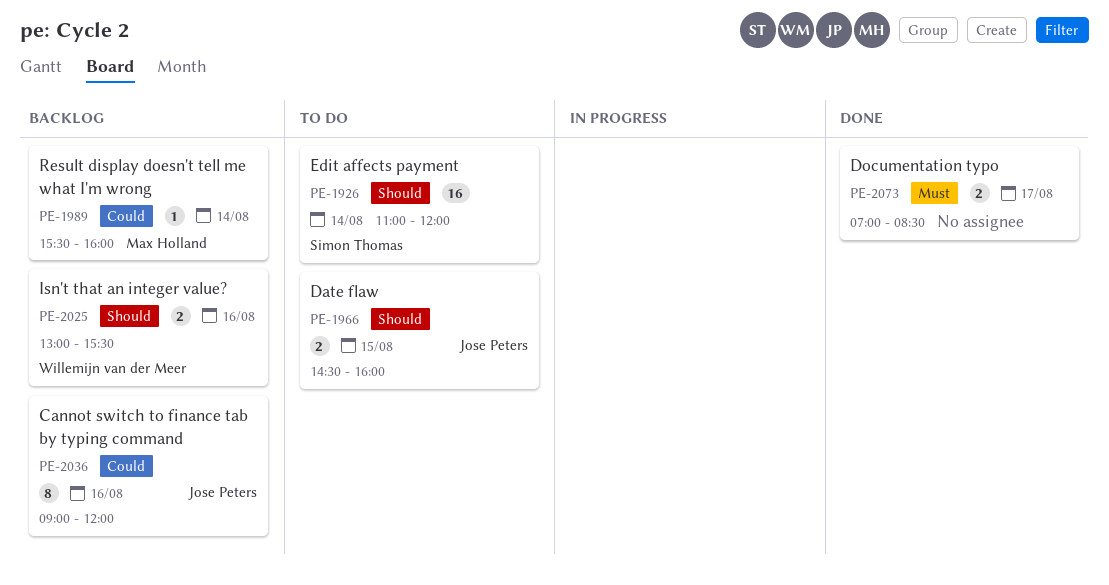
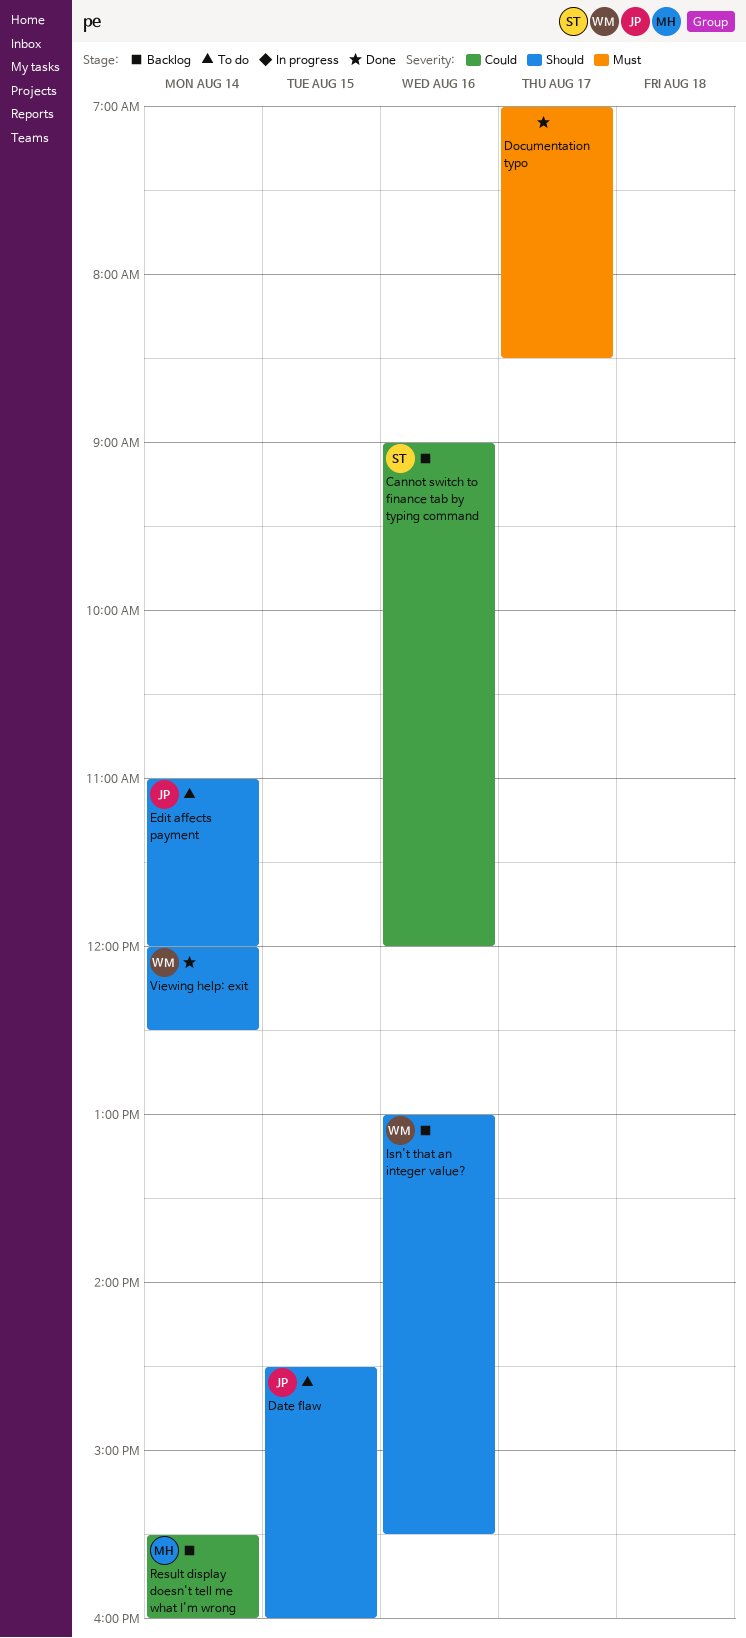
Cannot switch to finance tab by typing command, owner: Jose Peters -> Simon Thomas
Edit affects payment, owner: Simon Thomas -> Jose Peters
Viewing help: exit: none -> present

